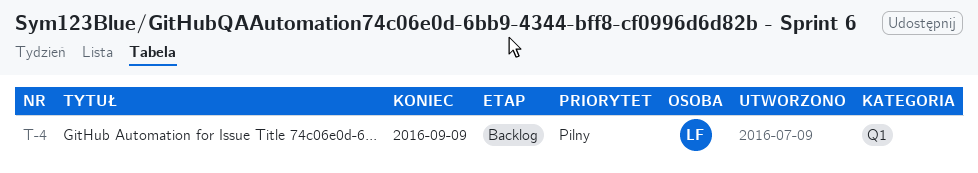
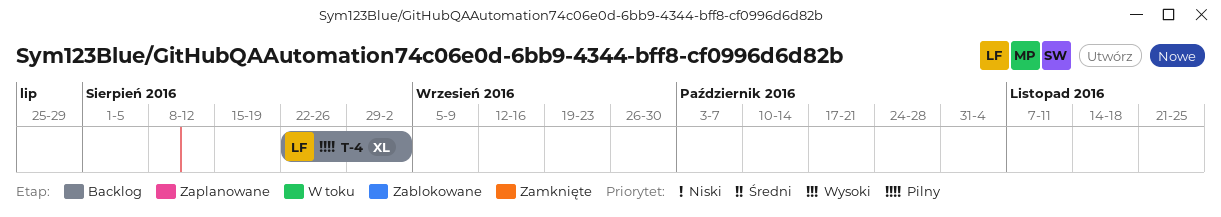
T-4, due: Sep 9 -> Sep 2

